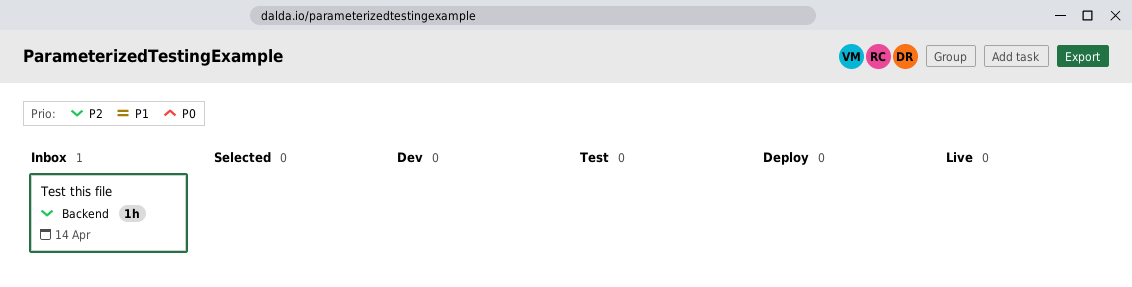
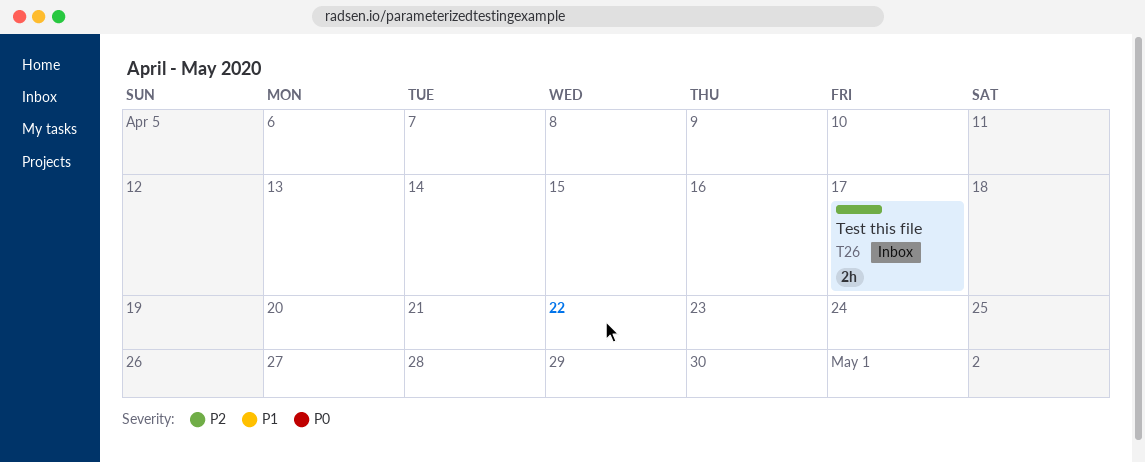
Test this file, estimate: 1h -> 2h
Test this file, due: Apr 14 -> Apr 17

